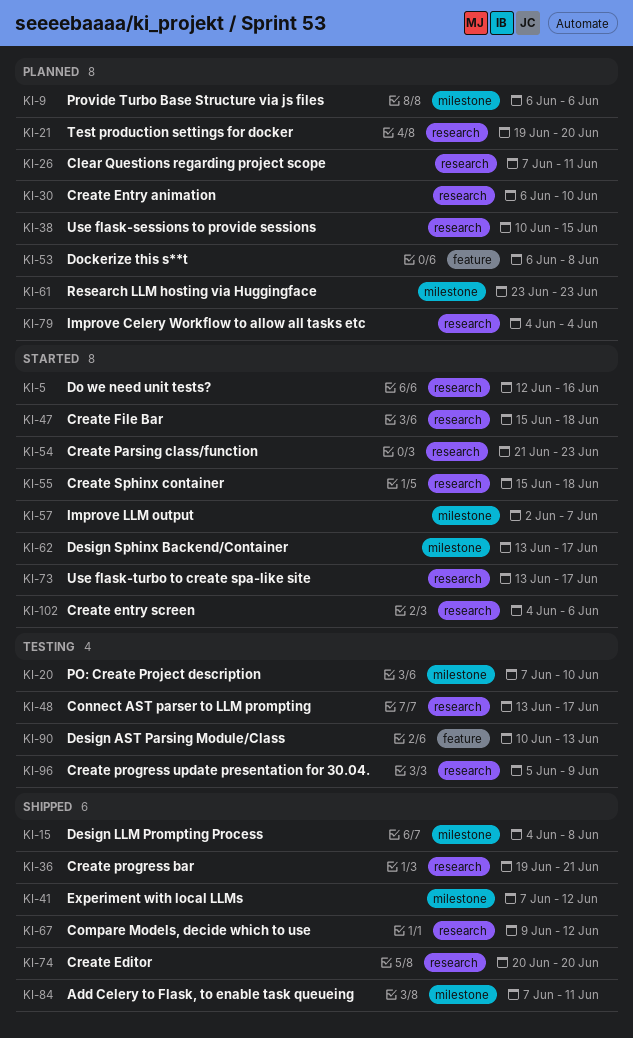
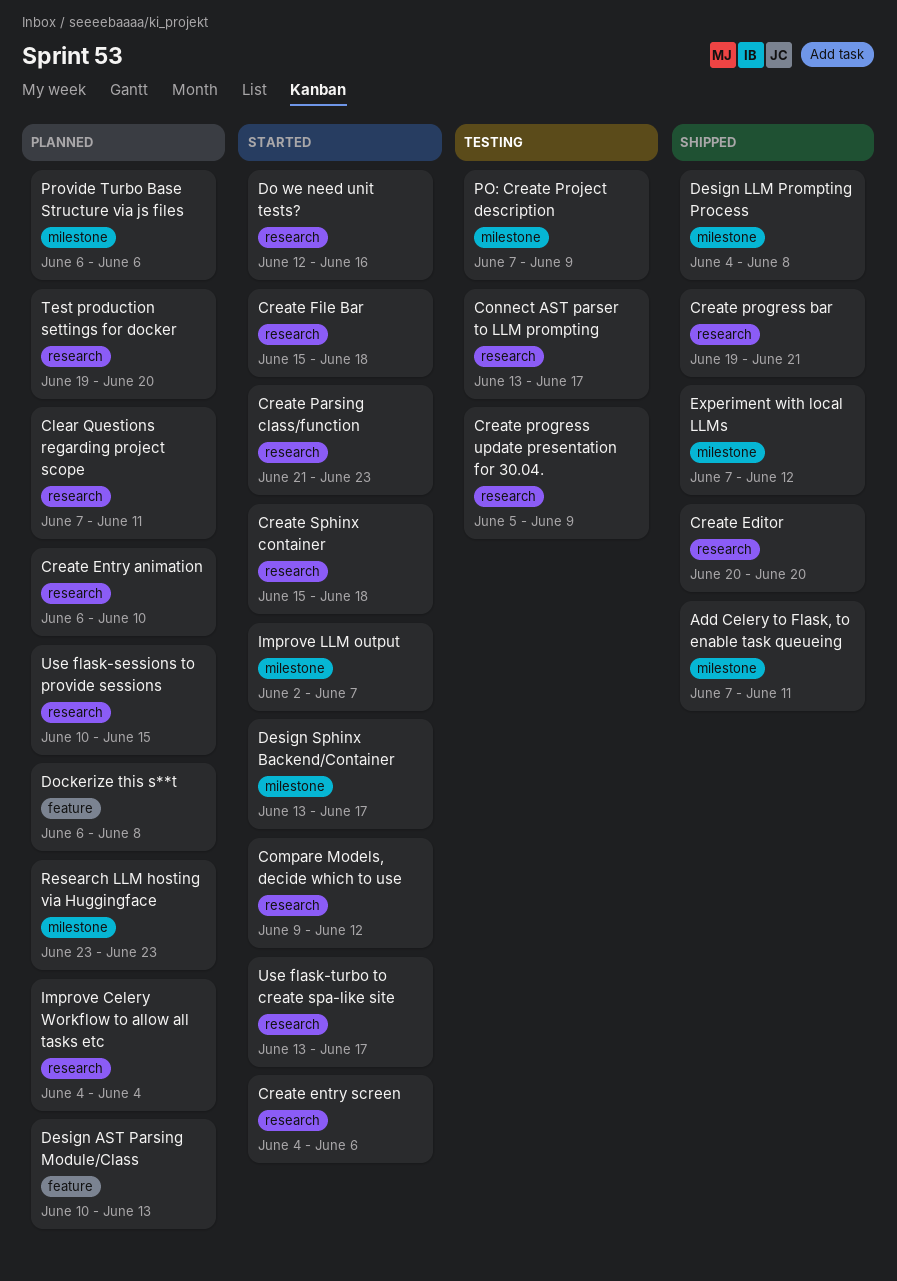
Compare Models, decide which to use, status: Shipped -> Started
Design AST Parsing Module/Class, status: Testing -> Planned
PO: Create Project description, due: Jun 10 -> Jun 9

